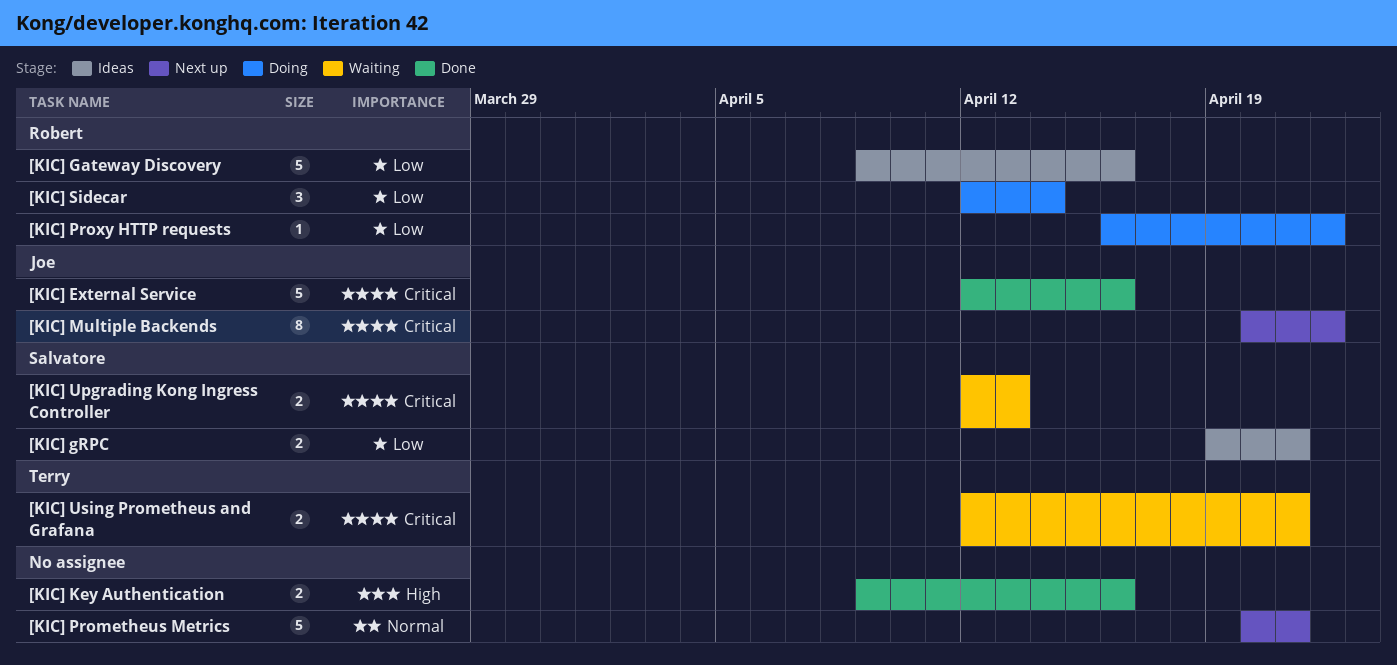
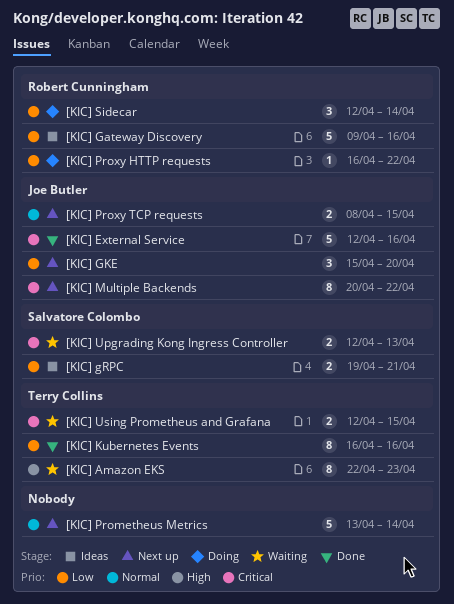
[KIC] Amazon EKS: none -> present
[KIC] GKE: none -> present
[KIC] Key Authentication: present -> none
[KIC] Kubernetes Events: none -> present
[KIC] Prometheus Metrics, start: Apr 20 -> Apr 13
[KIC] Prometheus Metrics, due: Apr 21 -> Apr 14
[KIC] Proxy TCP requests: none -> present
[KIC] Using Prometheus and Grafana, due: Apr 21 -> Apr 15

